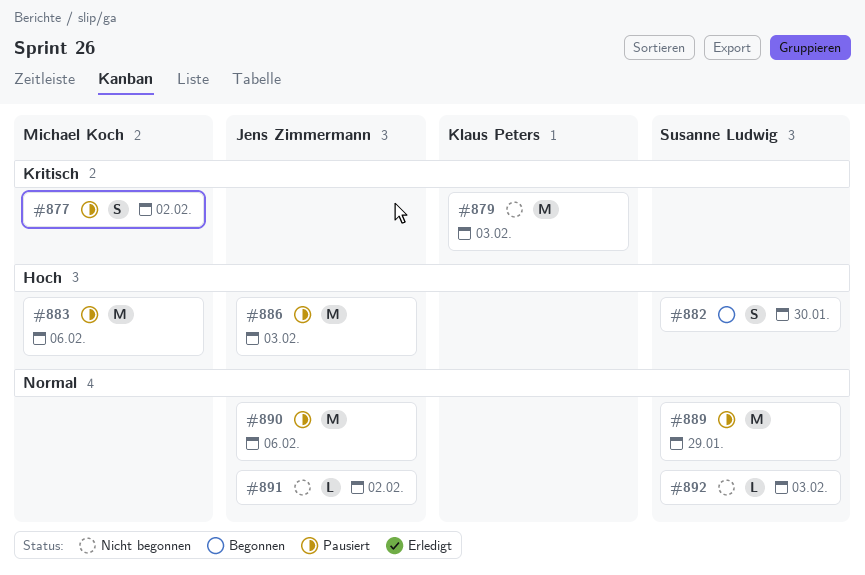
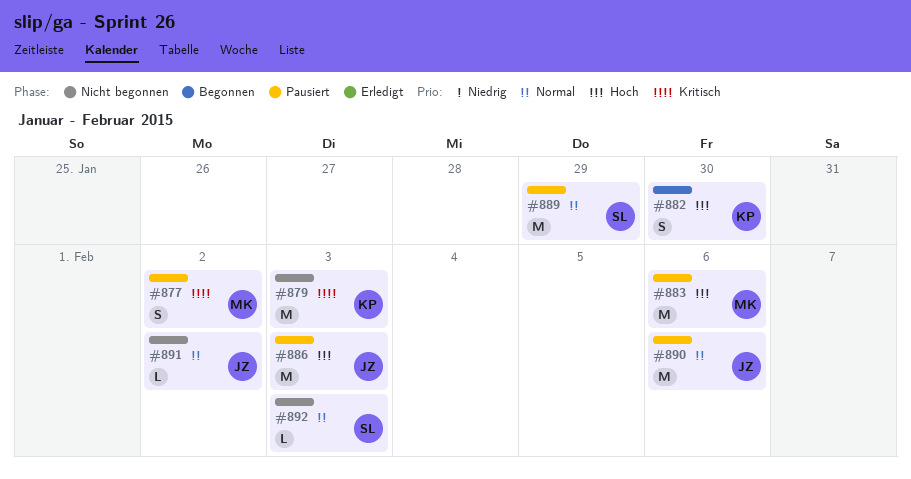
#882, owner: Susanne Ludwig -> Klaus Peters

